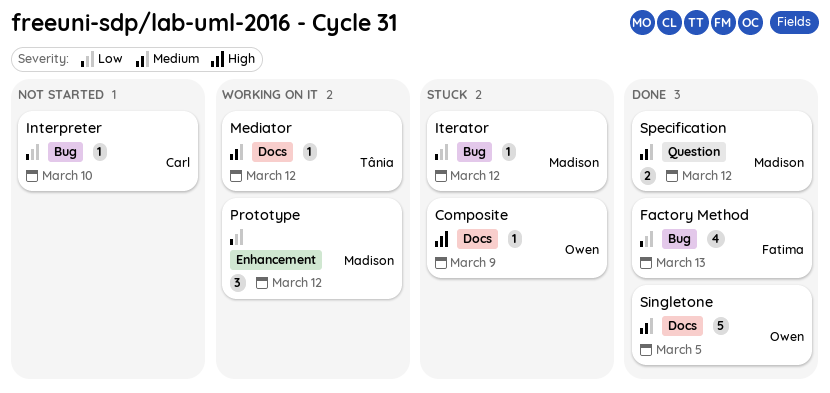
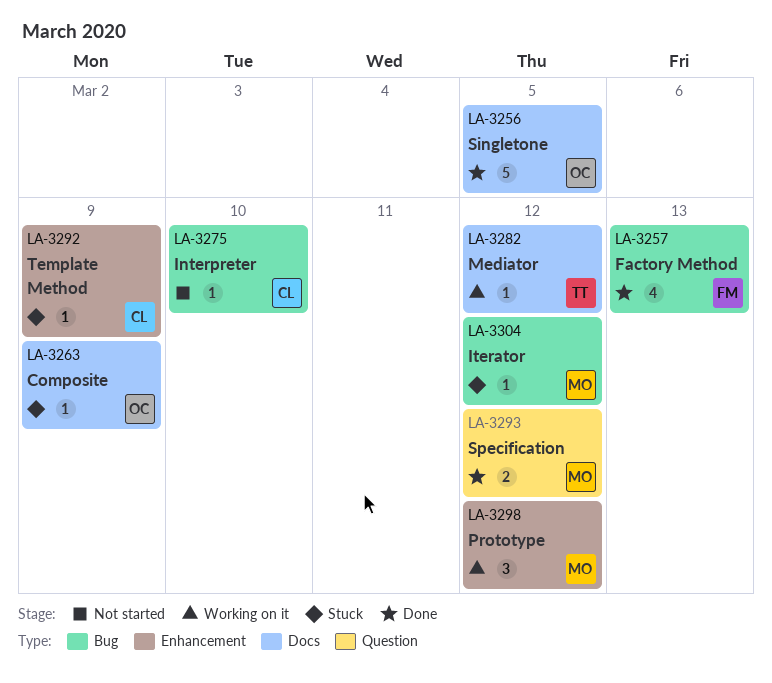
Template Method: none -> present

